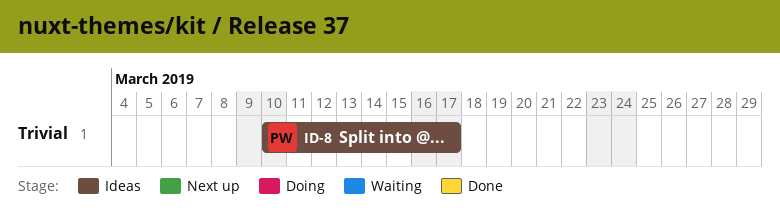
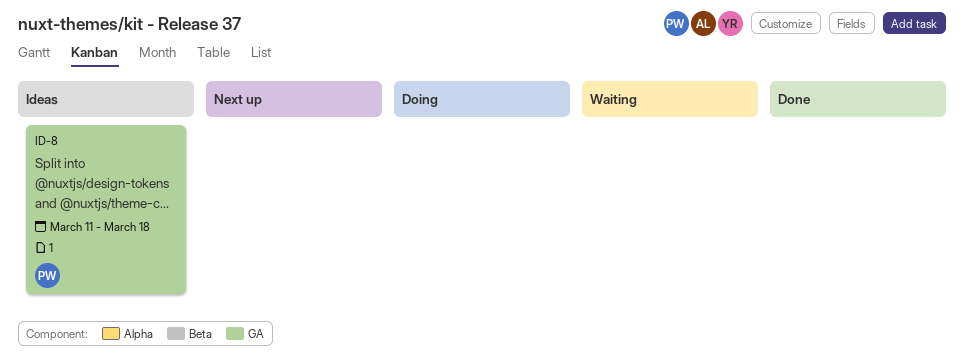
ID-8, start: Mar 10 -> Mar 11
ID-8, due: Mar 17 -> Mar 18

